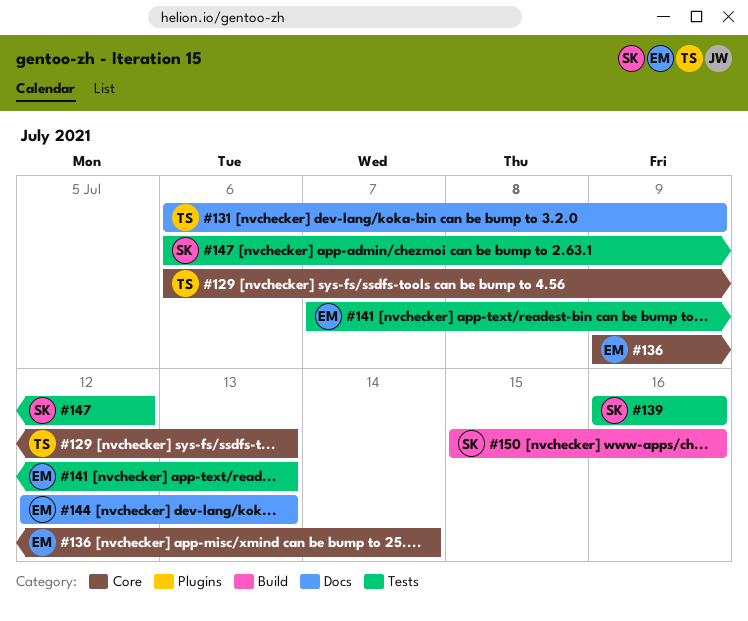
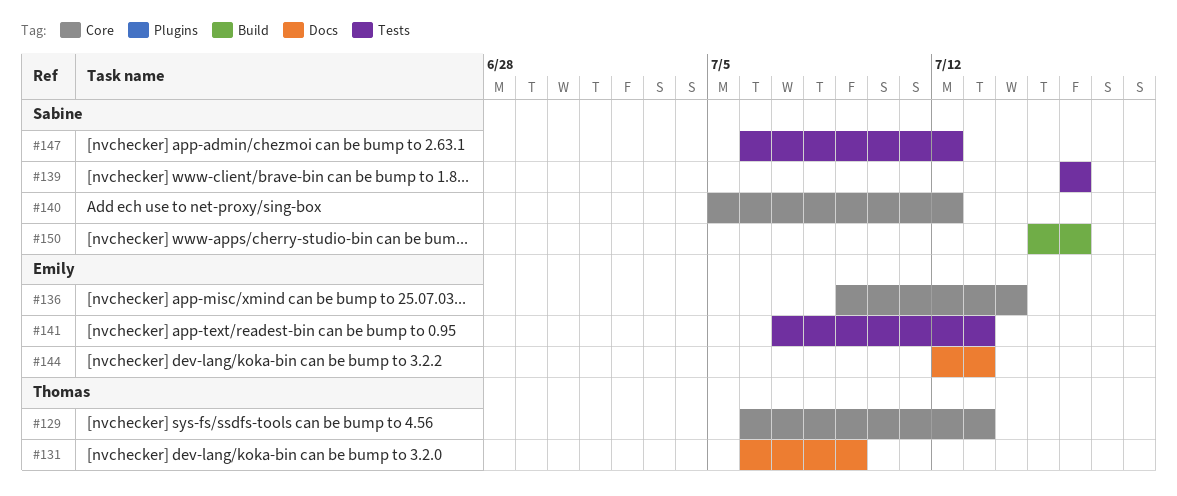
#140: none -> present

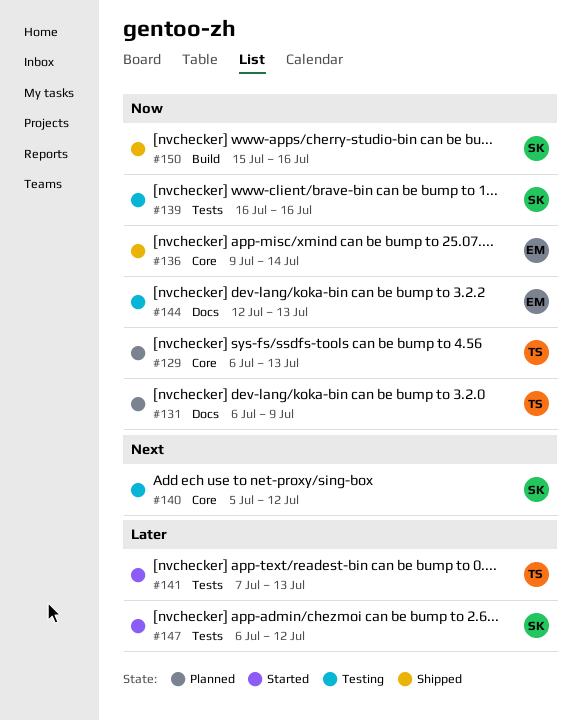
#141, owner: Emily -> Thomas

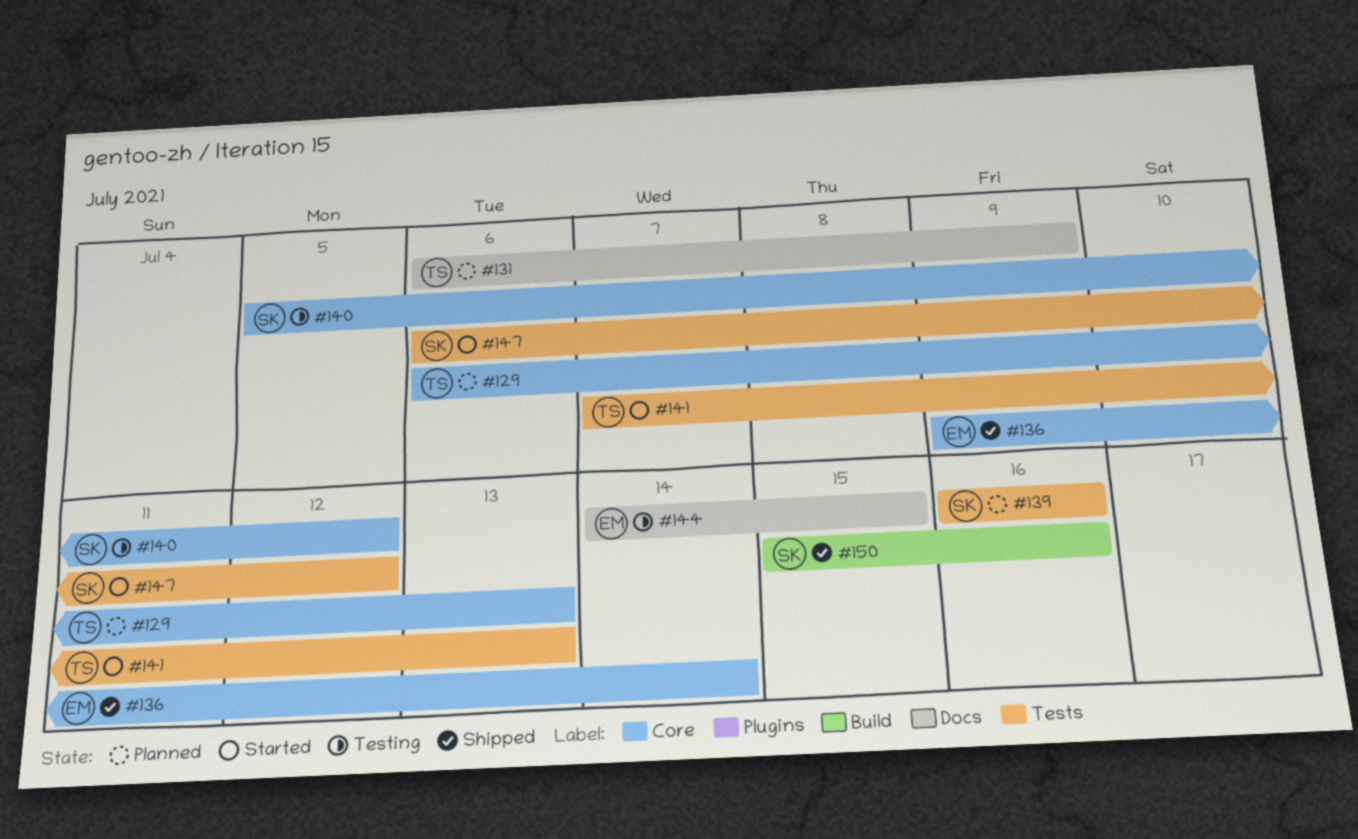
#139, status: Testing -> Planned
#144, start: Jul 12 -> Jul 14
#144, due: Jul 13 -> Jul 15

